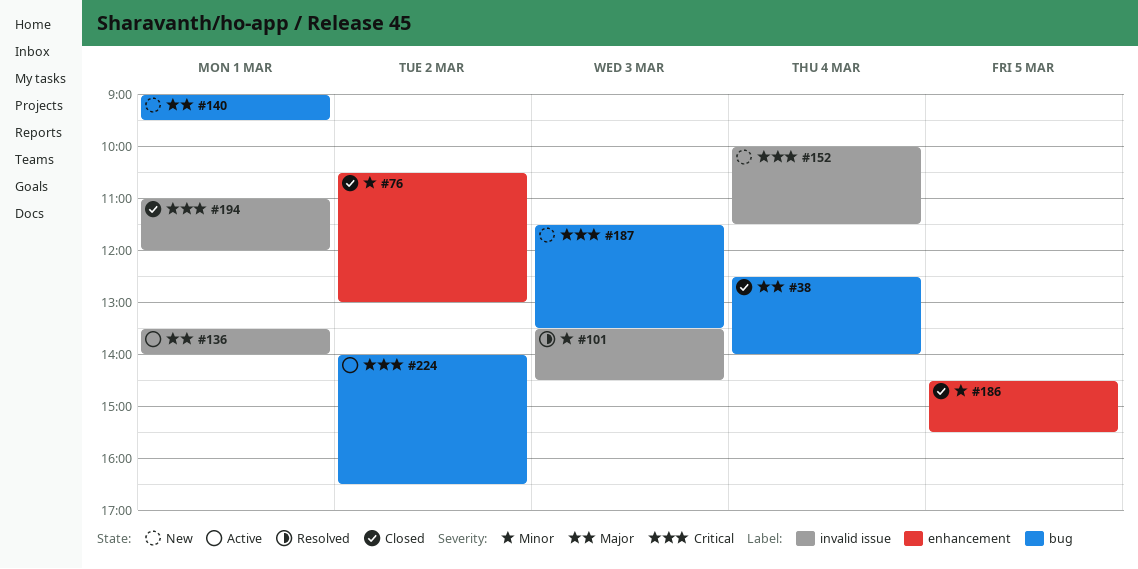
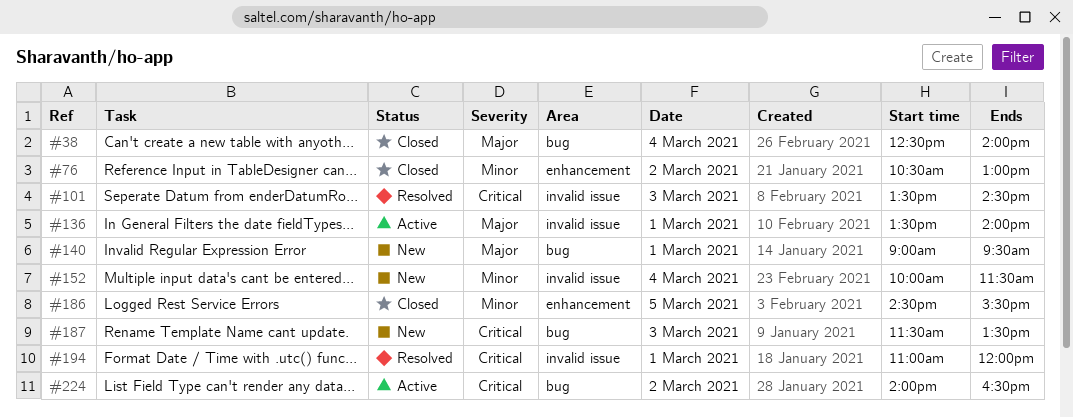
#101, priority: Minor -> Critical
#152, priority: Critical -> Minor
#194, status: Closed -> Resolved

